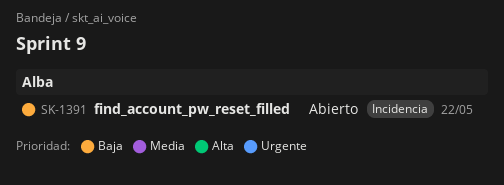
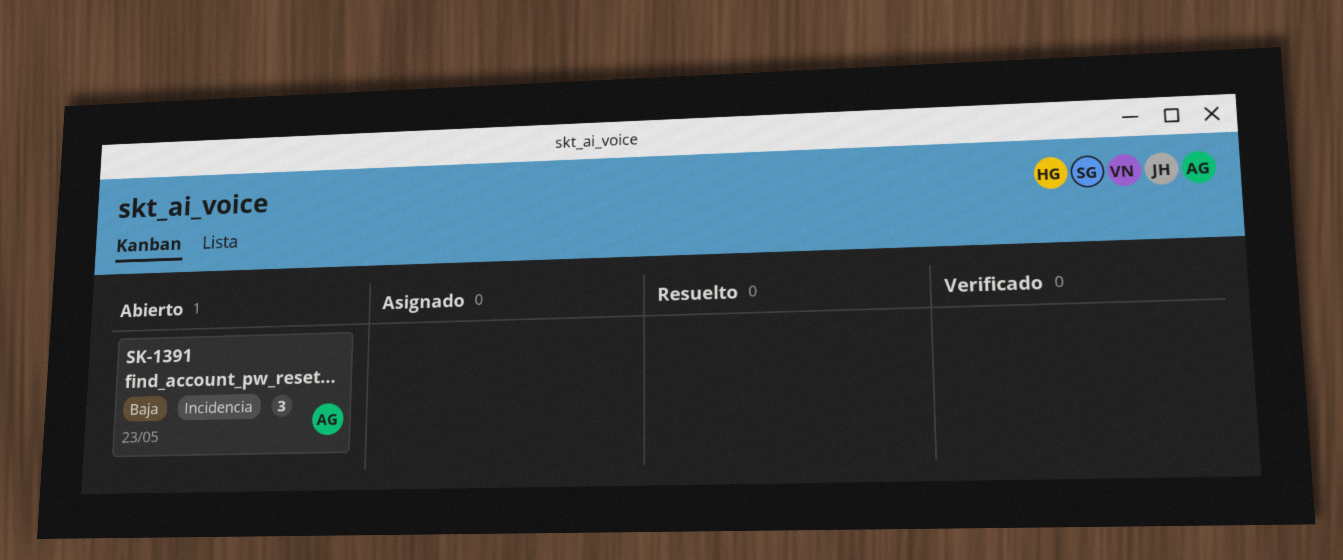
SK-1391, due: May 22 -> May 23

